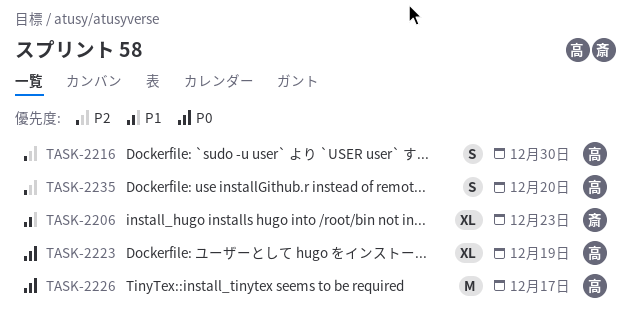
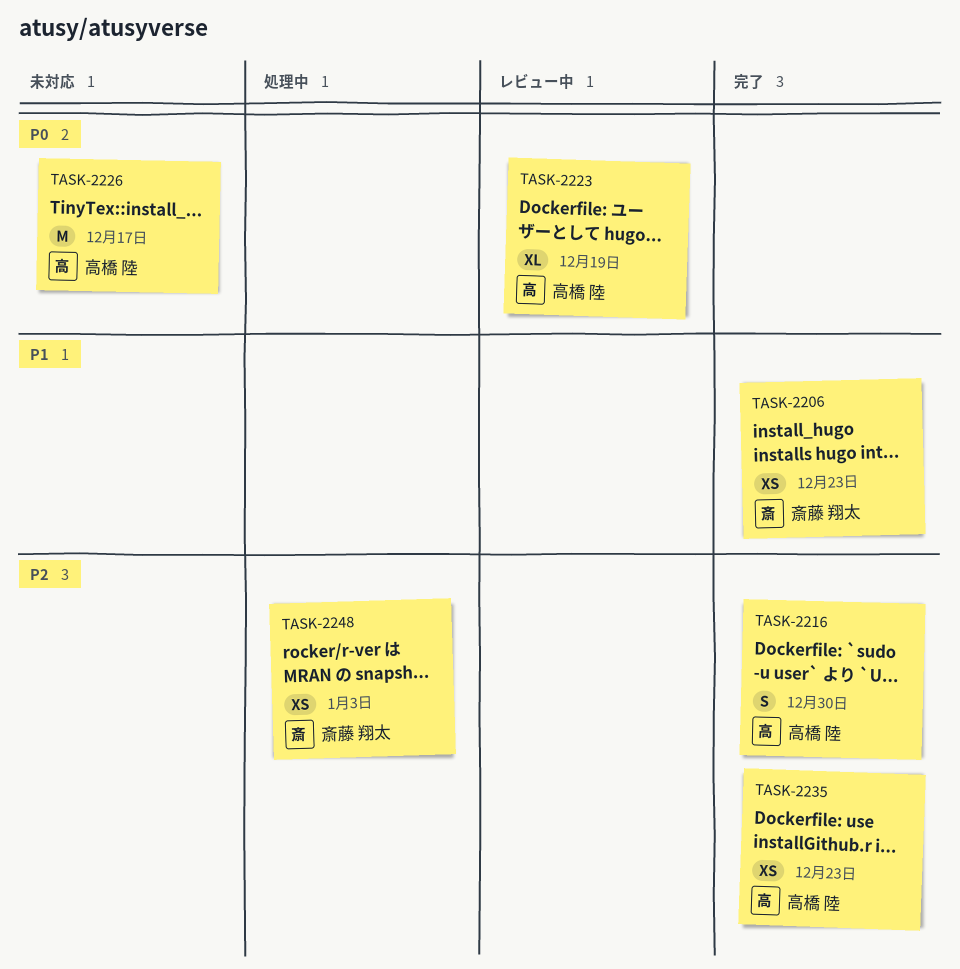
TASK-2206, estimate: XL -> XS
TASK-2235, estimate: S -> XS
TASK-2235, due: Dec 20 -> Dec 23
TASK-2248: none -> present

